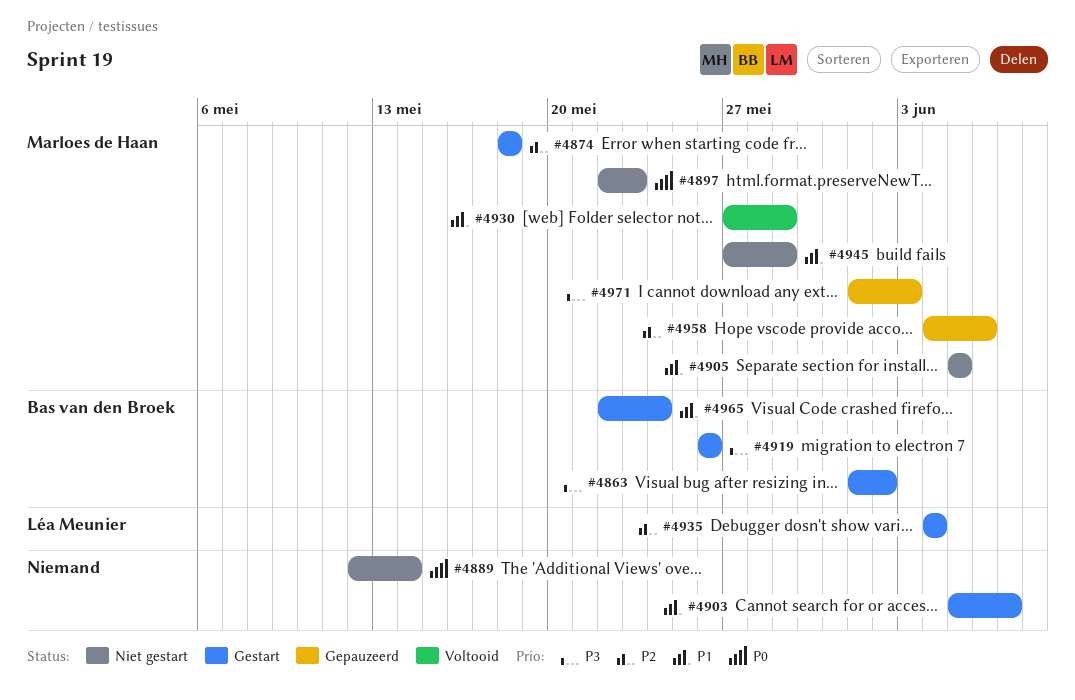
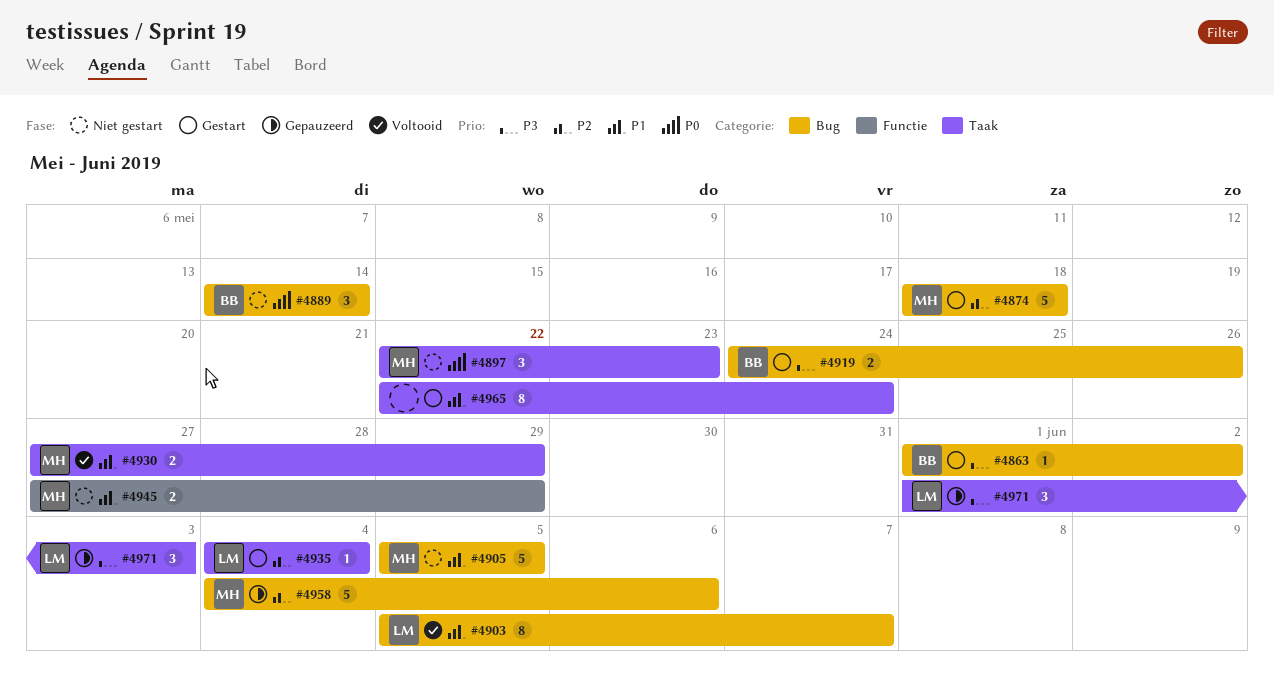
#4889, owner: none -> Bas van den Broek
#4889, start: May 12 -> May 14
#4903, status: Gestart -> Voltooid
#4903, owner: none -> Léa Meunier
#4919, start: May 26 -> May 24
#4965, owner: Bas van den Broek -> none
#4971, owner: Marloes de Haan -> Léa Meunier

